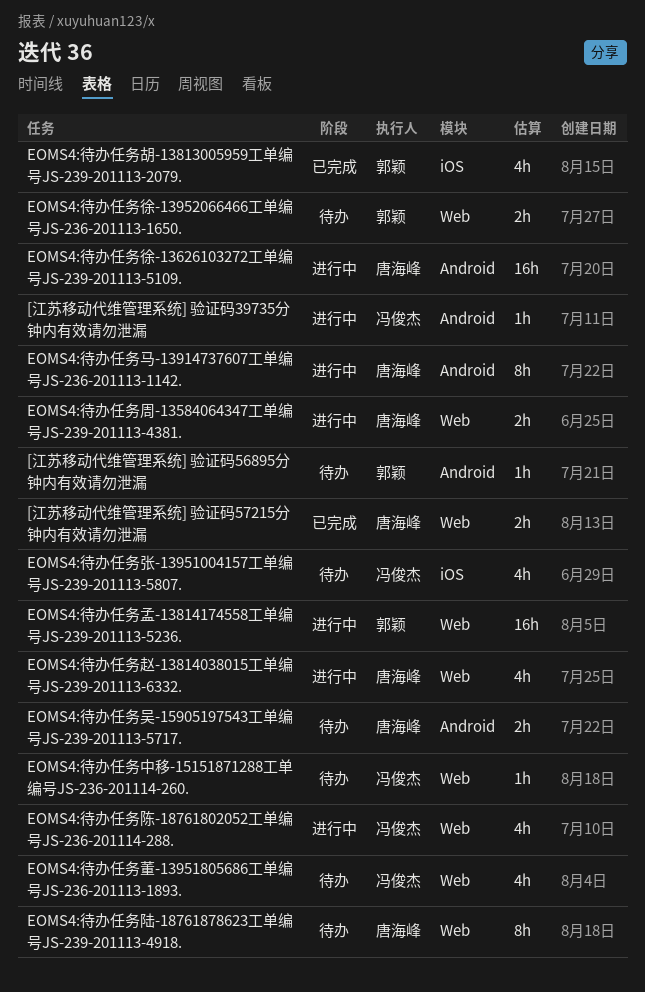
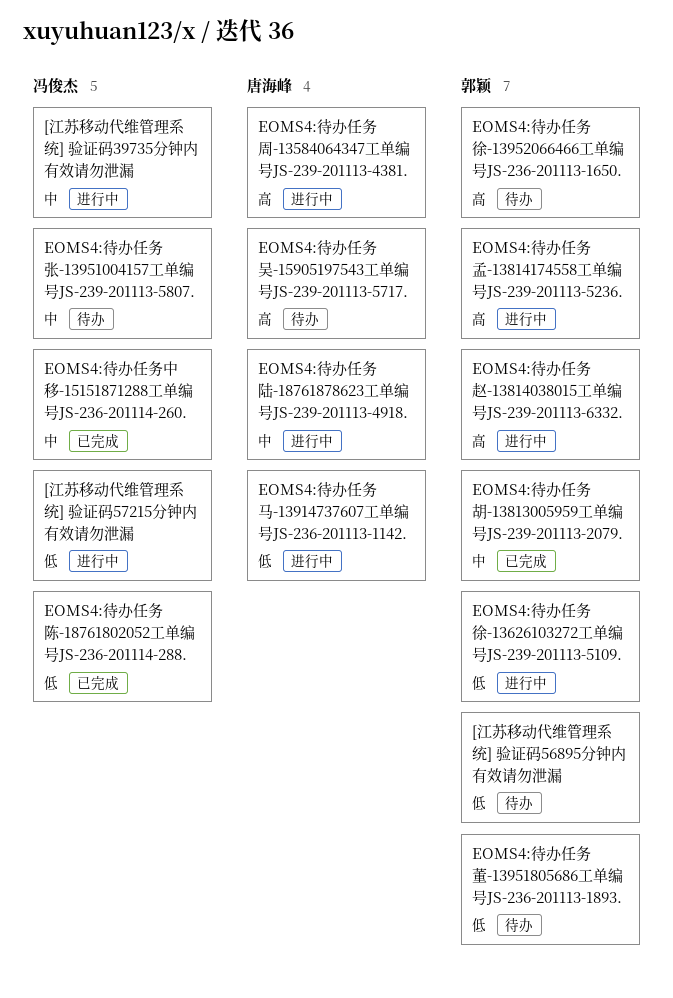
[江苏移动代维管理系统] 验证码57215分钟内有效请勿泄漏, status: 已完成 -> 进行中
[江苏移动代维管理系统] 验证码57215分钟内有效请勿泄漏, owner: 唐海峰 -> 冯俊杰
EOMS4:待办任务中移-15151871288工单编号JS-236-201114-260., status: 待办 -> 已完成
EOMS4:待办任务徐-13626103272工单编号JS-239-201113-5109., owner: 唐海峰 -> 郭颖
EOMS4:待办任务董-13951805686工单编号JS-236-201113-1893., owner: 冯俊杰 -> 郭颖
EOMS4:待办任务赵-13814038015工单编号JS-239-201113-6332., owner: 唐海峰 -> 郭颖
EOMS4:待办任务陆-18761878623工单编号JS-239-201113-4918., status: 待办 -> 进行中
EOMS4:待办任务陈-18761802052工单编号JS-236-201114-288., status: 进行中 -> 已完成

